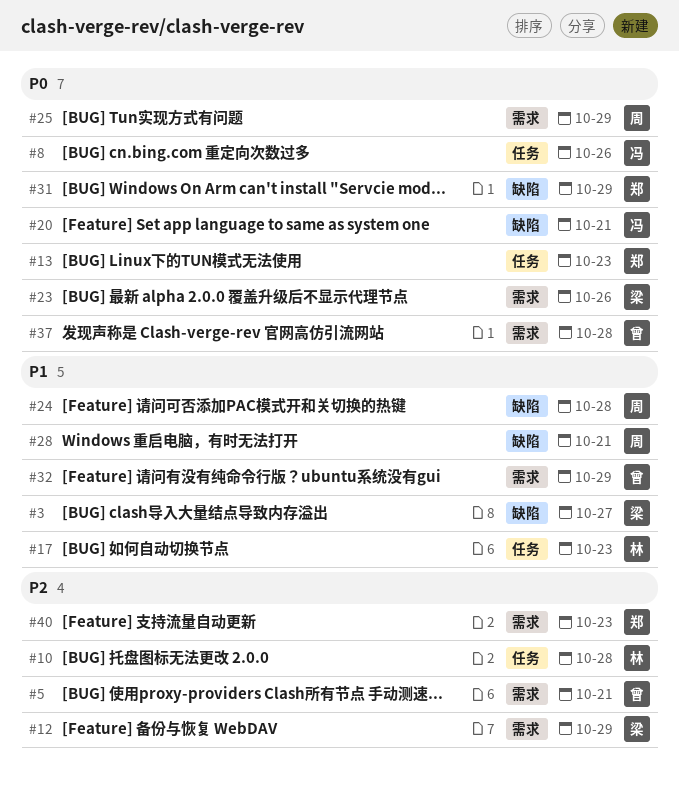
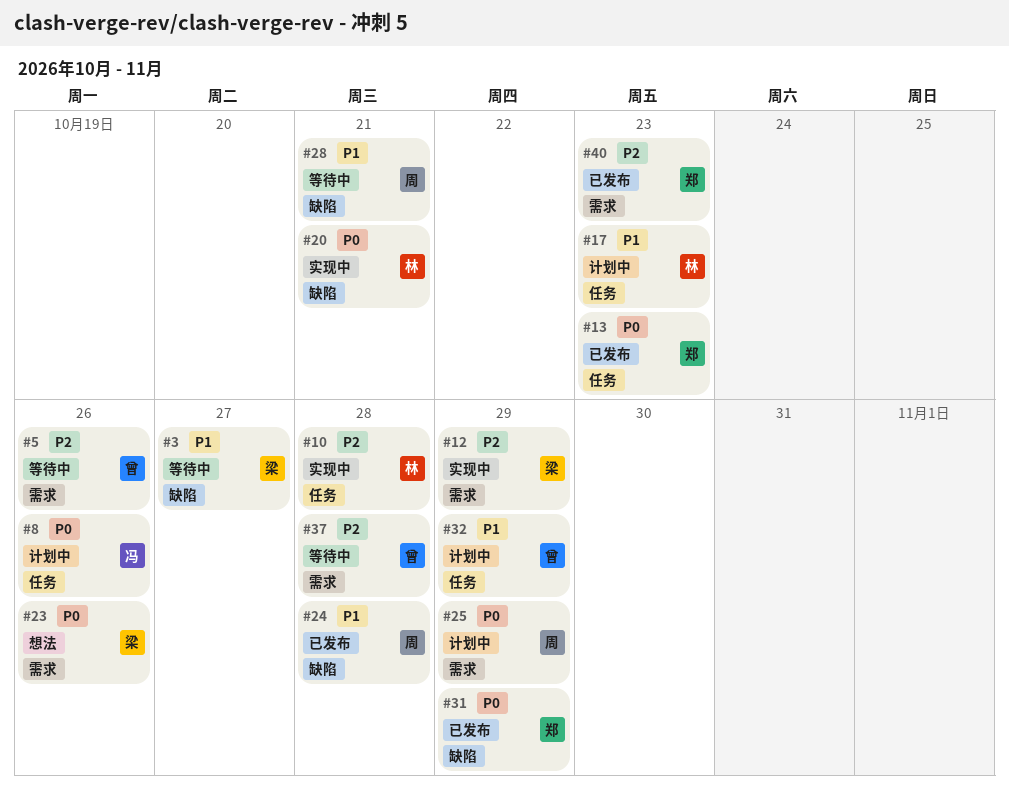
#5, due: Oct 21 -> Oct 26
#20, owner: 冯 -> 林
#32, label: 需求 -> 任务
#37, priority: P0 -> P2

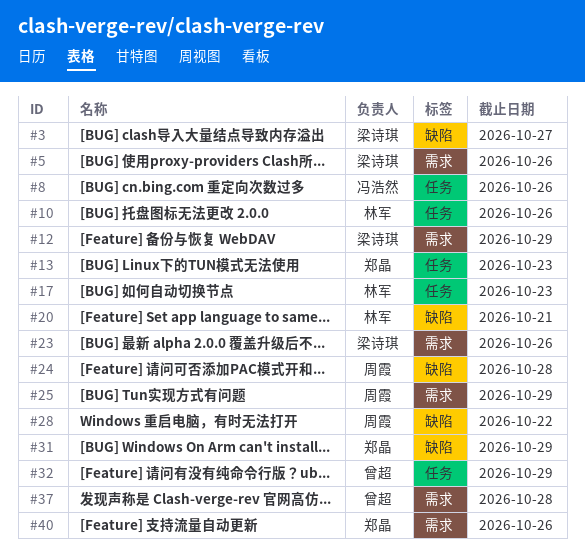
#5, owner: 曾超 -> 梁诗琪
#10, due: Oct 28 -> Oct 26
#28, due: Oct 21 -> Oct 22
#40, due: Oct 23 -> Oct 26

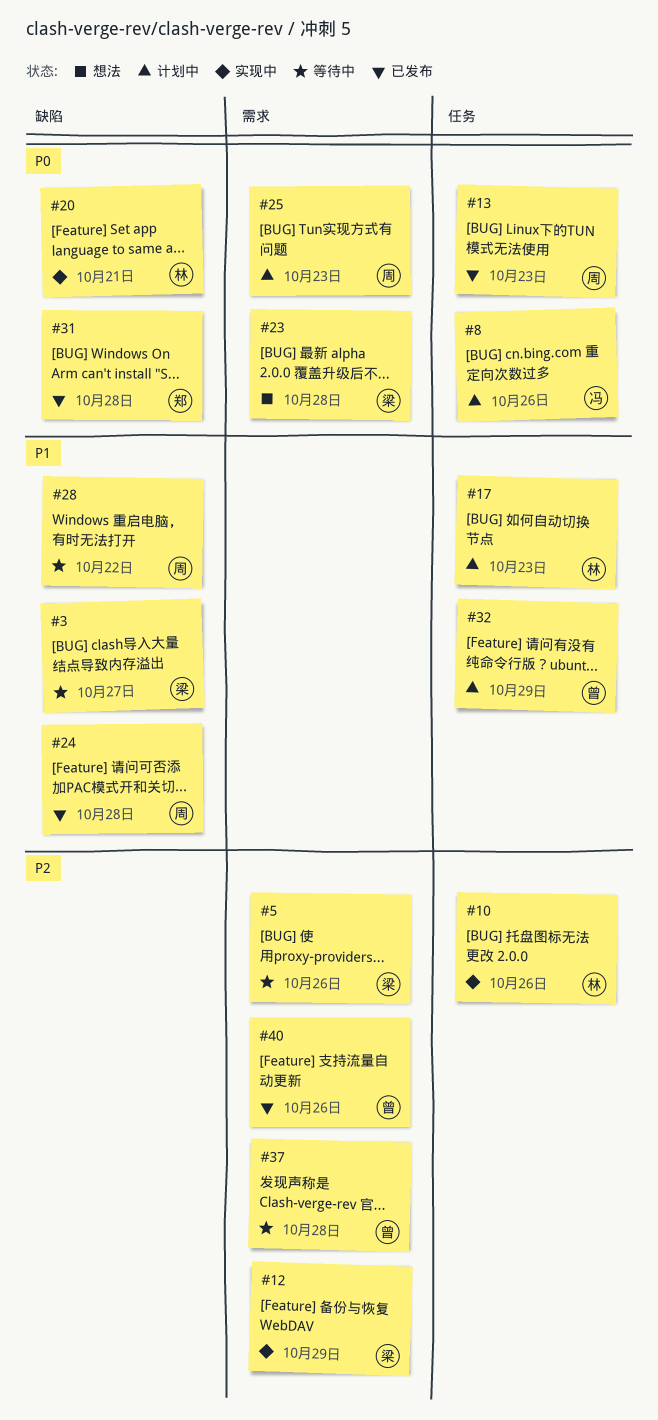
#13, owner: 郑晶 -> 周霞
#23, due: Oct 26 -> Oct 28
#25, due: Oct 29 -> Oct 23
#31, due: Oct 29 -> Oct 28
#40, owner: 郑晶 -> 曾超

